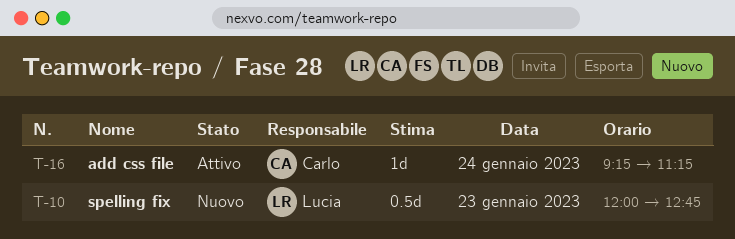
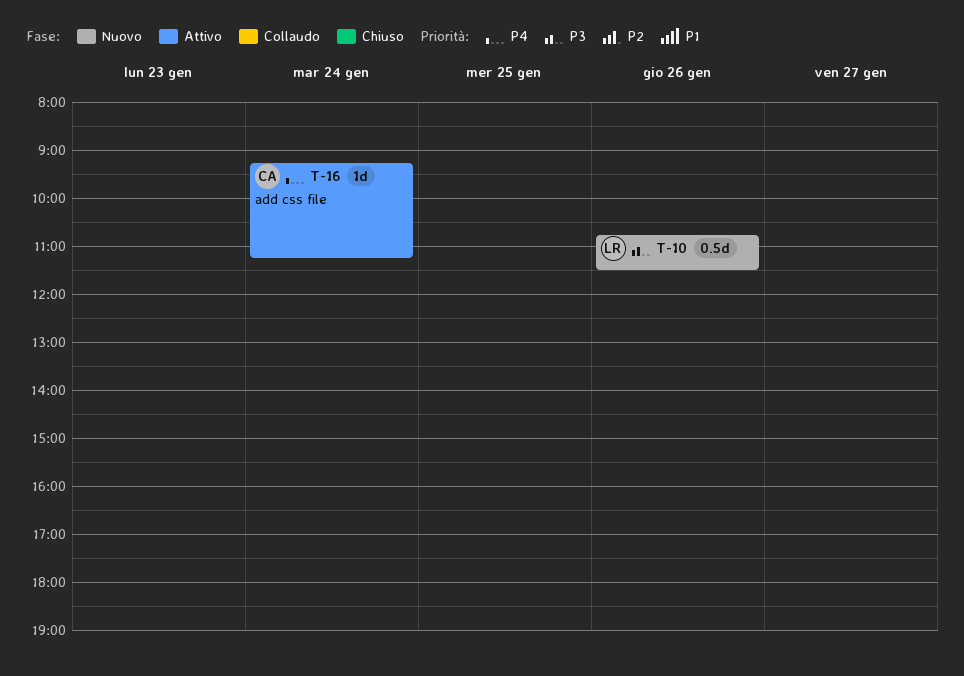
T-10, day: Jan 23 -> Jan 26
T-10, begins: 12:00 -> 10:45
T-10, ends: 12:45 -> 11:30

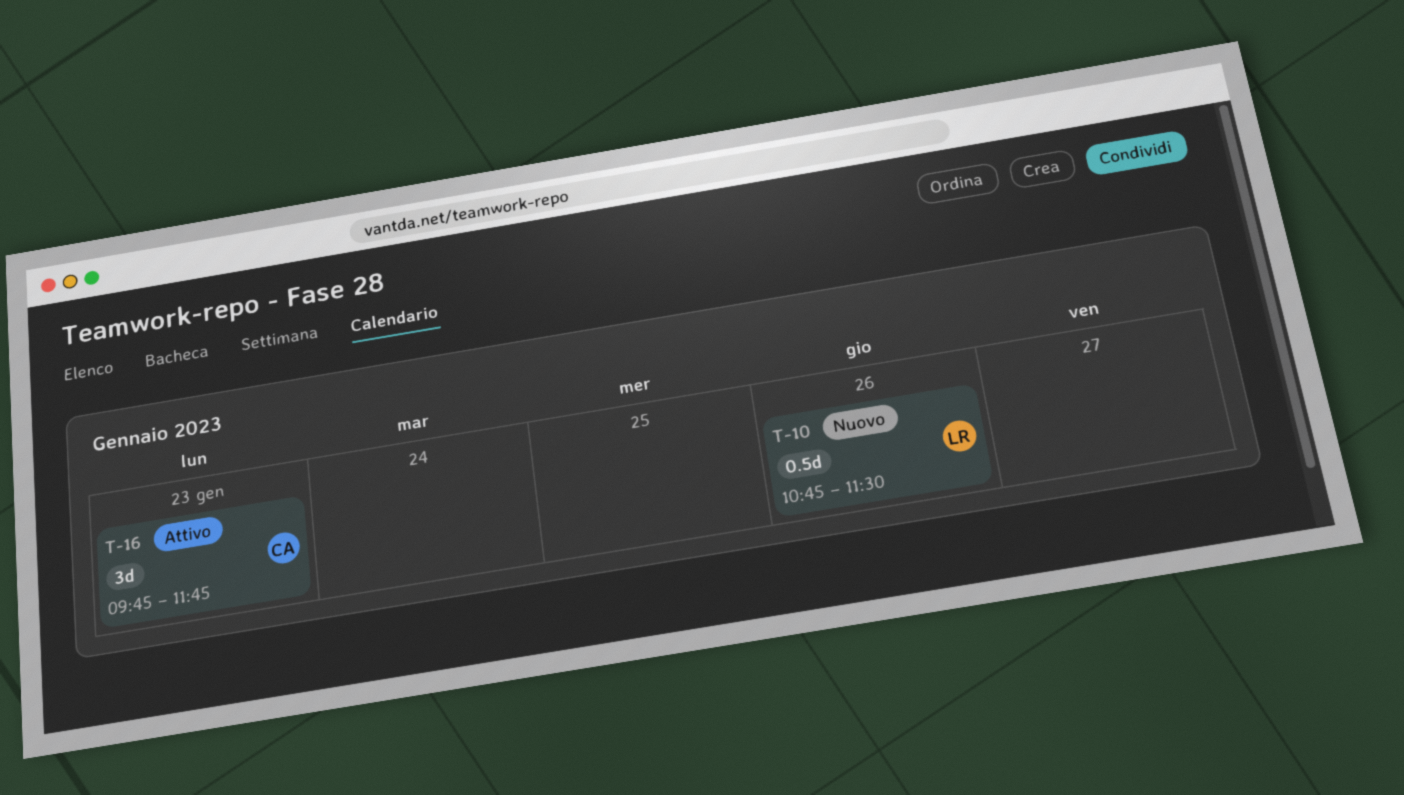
T-16, estimate: 1d -> 3d
T-16, day: Jan 24 -> Jan 23
T-16, begins: 09:15 -> 09:45
T-16, ends: 11:15 -> 11:45

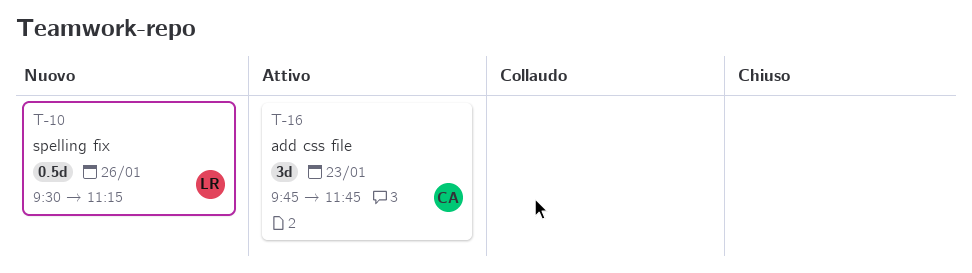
T-10, begins: 10:45 -> 09:30
T-10, ends: 11:30 -> 11:15

